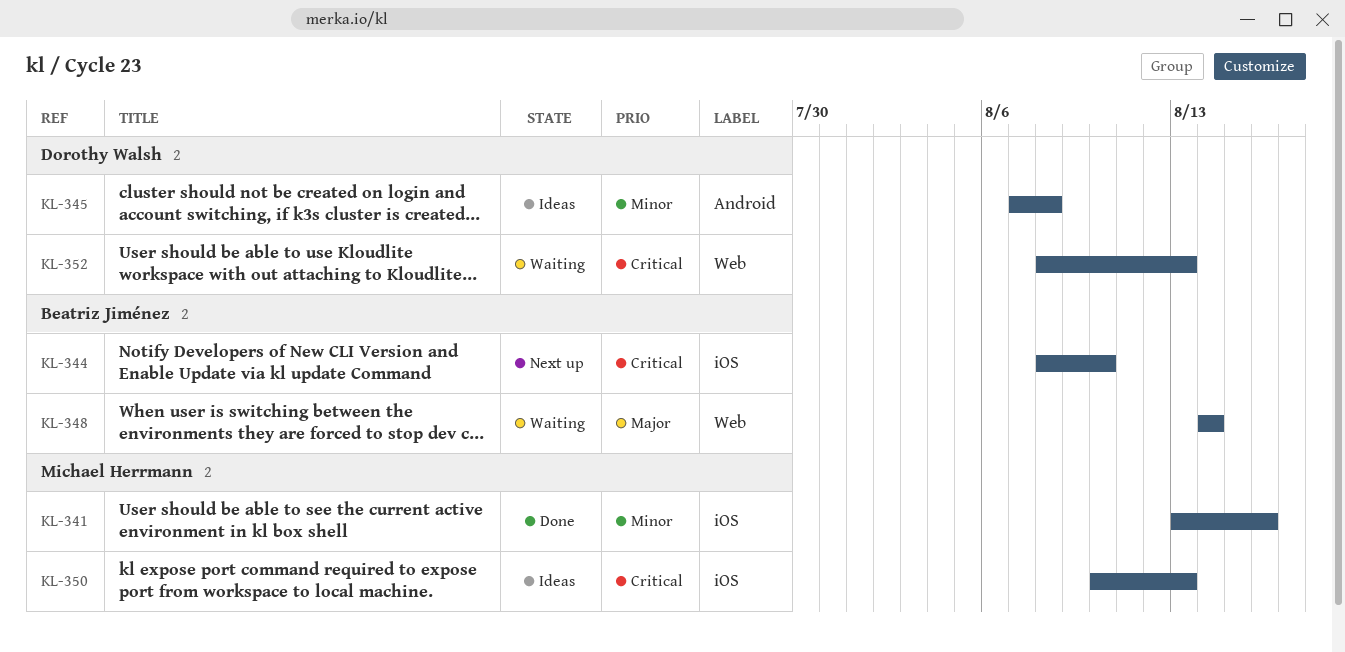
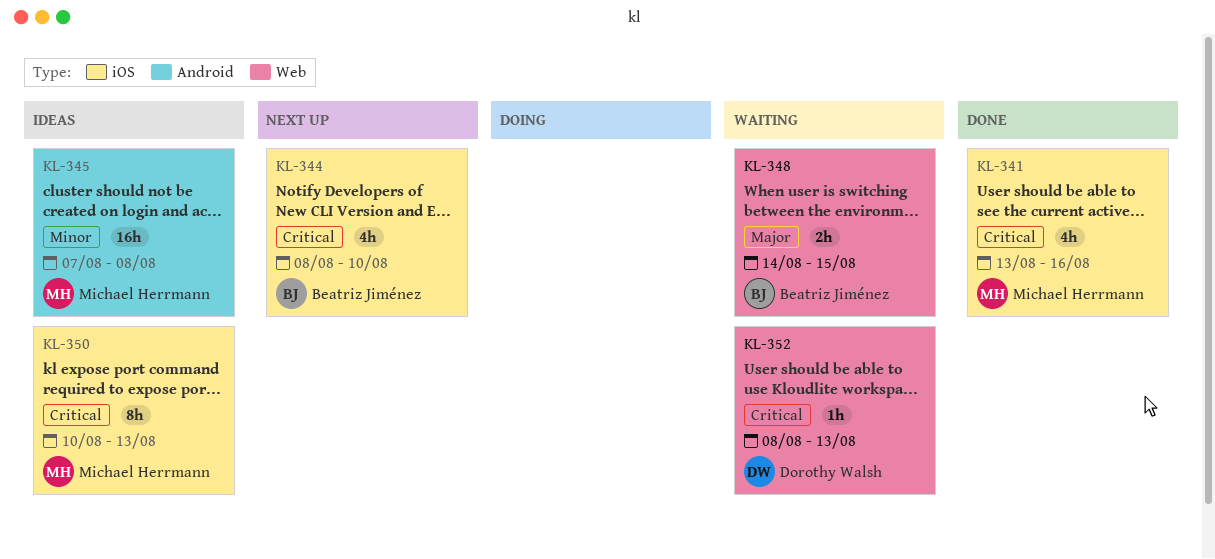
KL-341, priority: Minor -> Critical
KL-345, owner: Dorothy Walsh -> Michael Herrmann
KL-348, due: Aug 14 -> Aug 15

